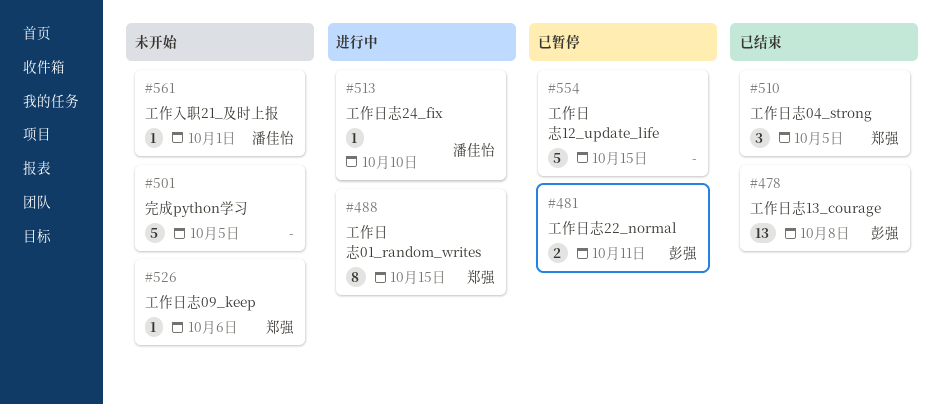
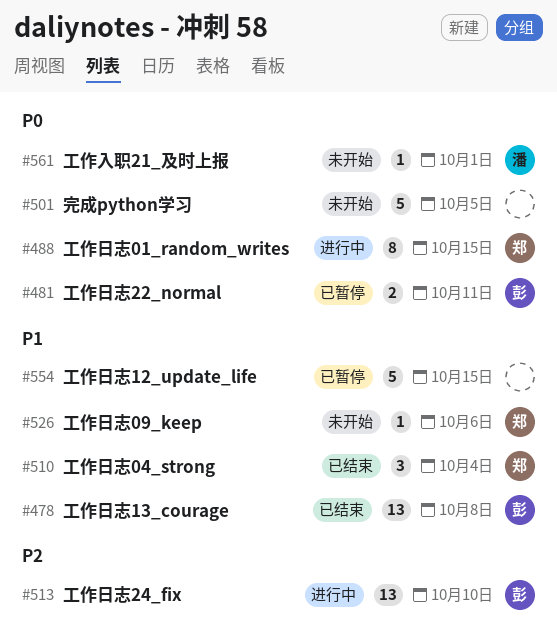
#510, due: Oct 5 -> Oct 4
#513, owner: 潘佳怡 -> 彭强
#513, estimate: 1 -> 13

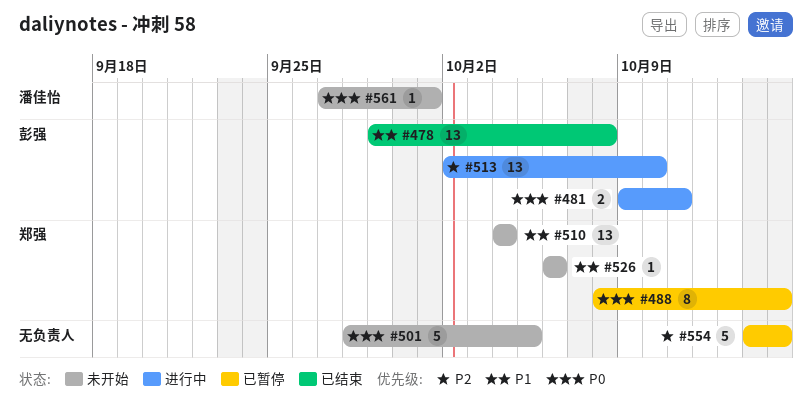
#481, status: 已暂停 -> 进行中
#488, status: 进行中 -> 已暂停
#510, status: 已结束 -> 未开始
#510, estimate: 3 -> 13
#554, priority: P1 -> P2

